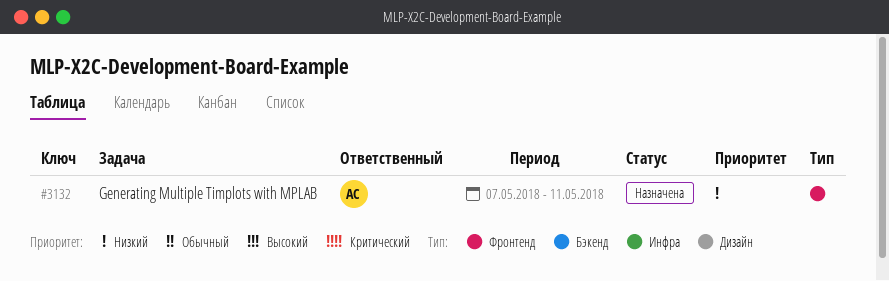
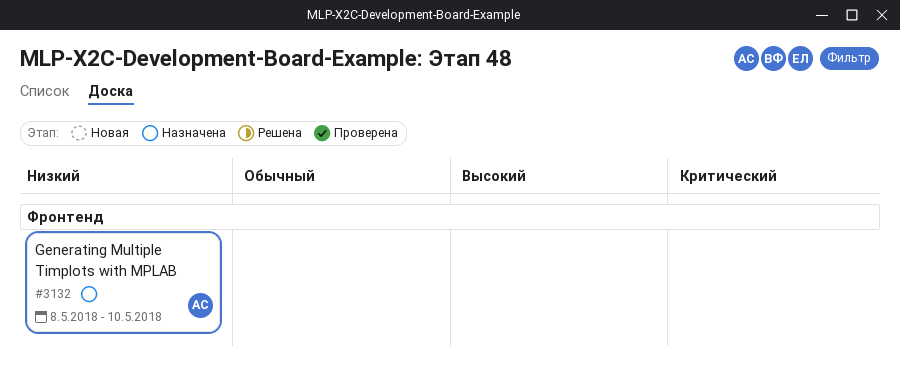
#3132, start: May 7 -> May 8
#3132, due: May 11 -> May 10

